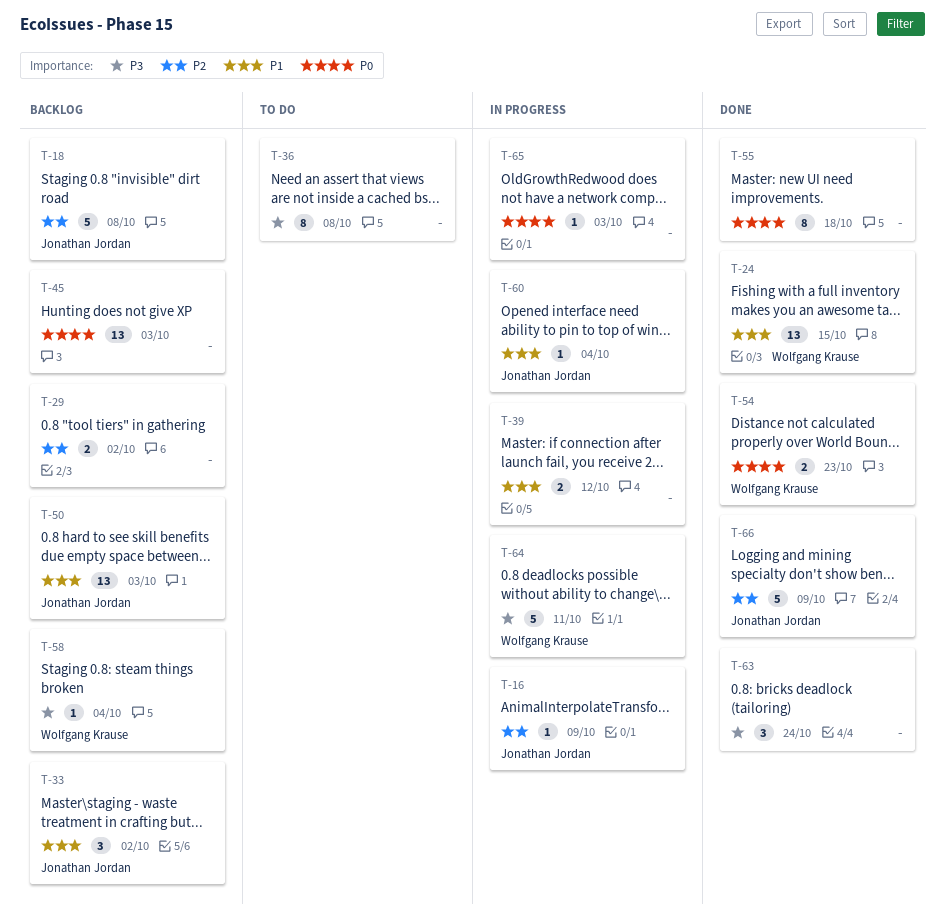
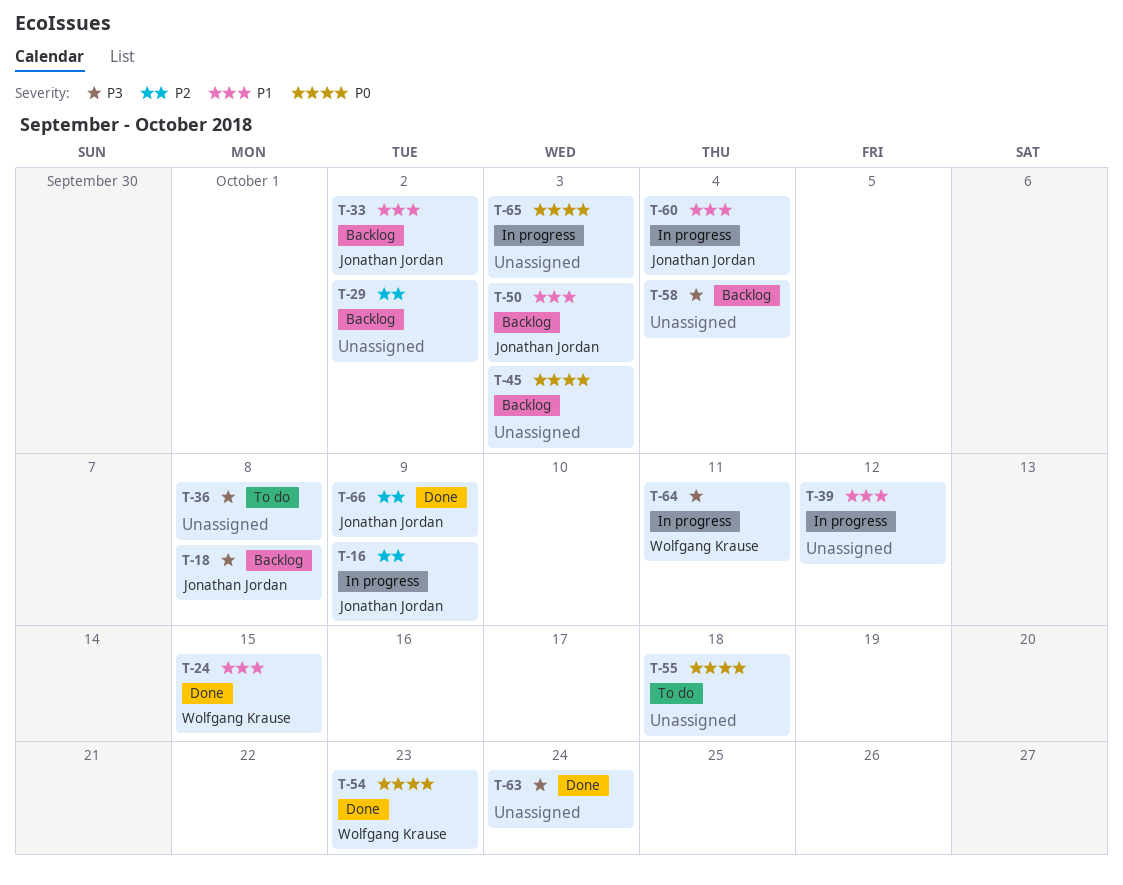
T-18, priority: P2 -> P3
T-55, status: Done -> To do
T-58, owner: Wolfgang Krause -> none

